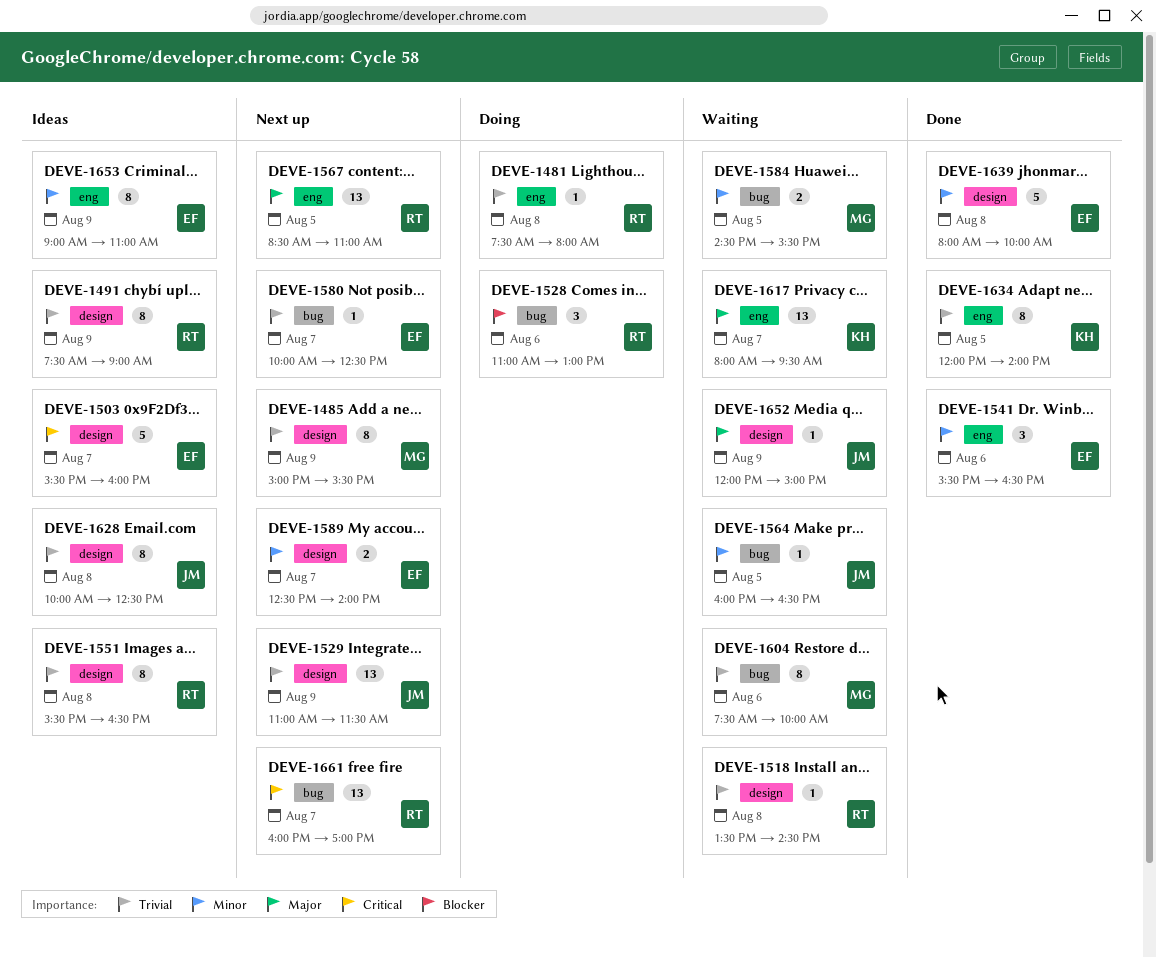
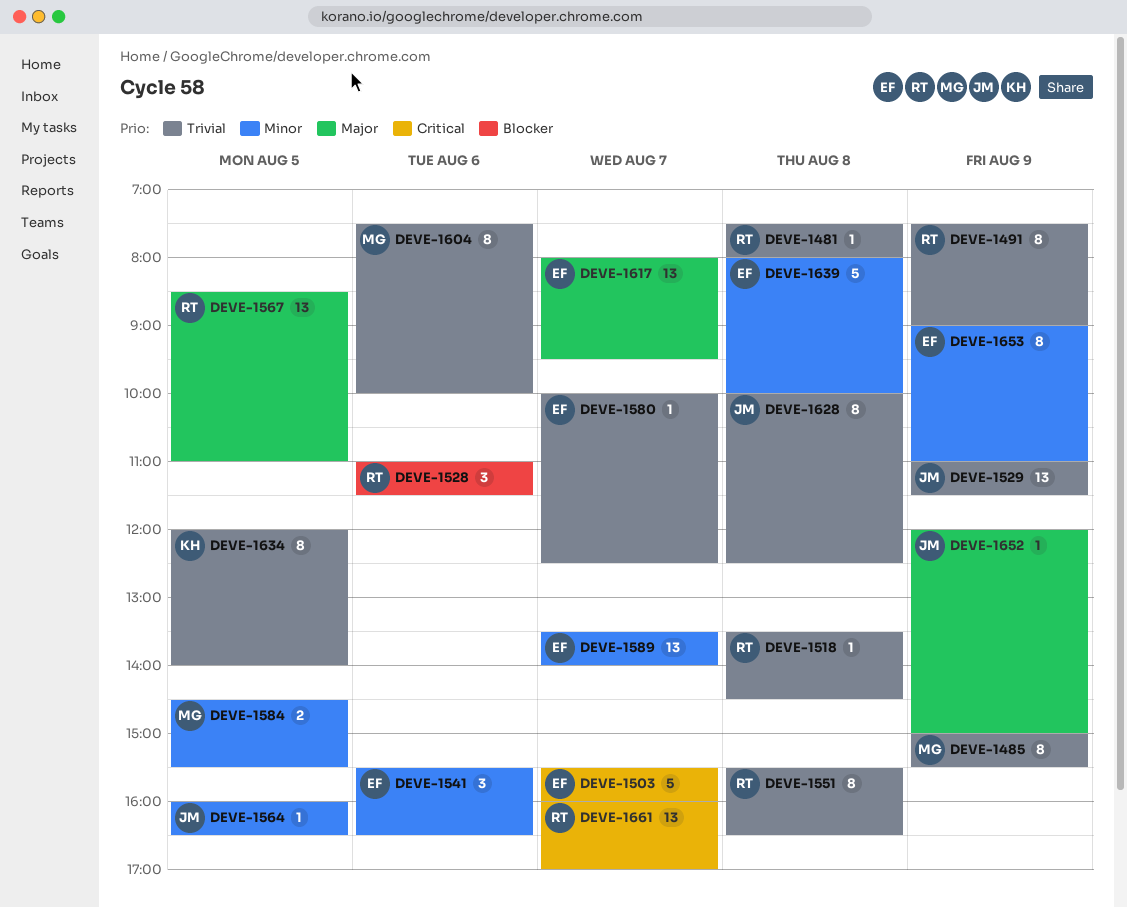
DEVE-1528, ends: 13:00 -> 11:30
DEVE-1589, estimate: 2 -> 13
DEVE-1589, begins: 12:30 -> 13:30
DEVE-1617, owner: KH -> EF

